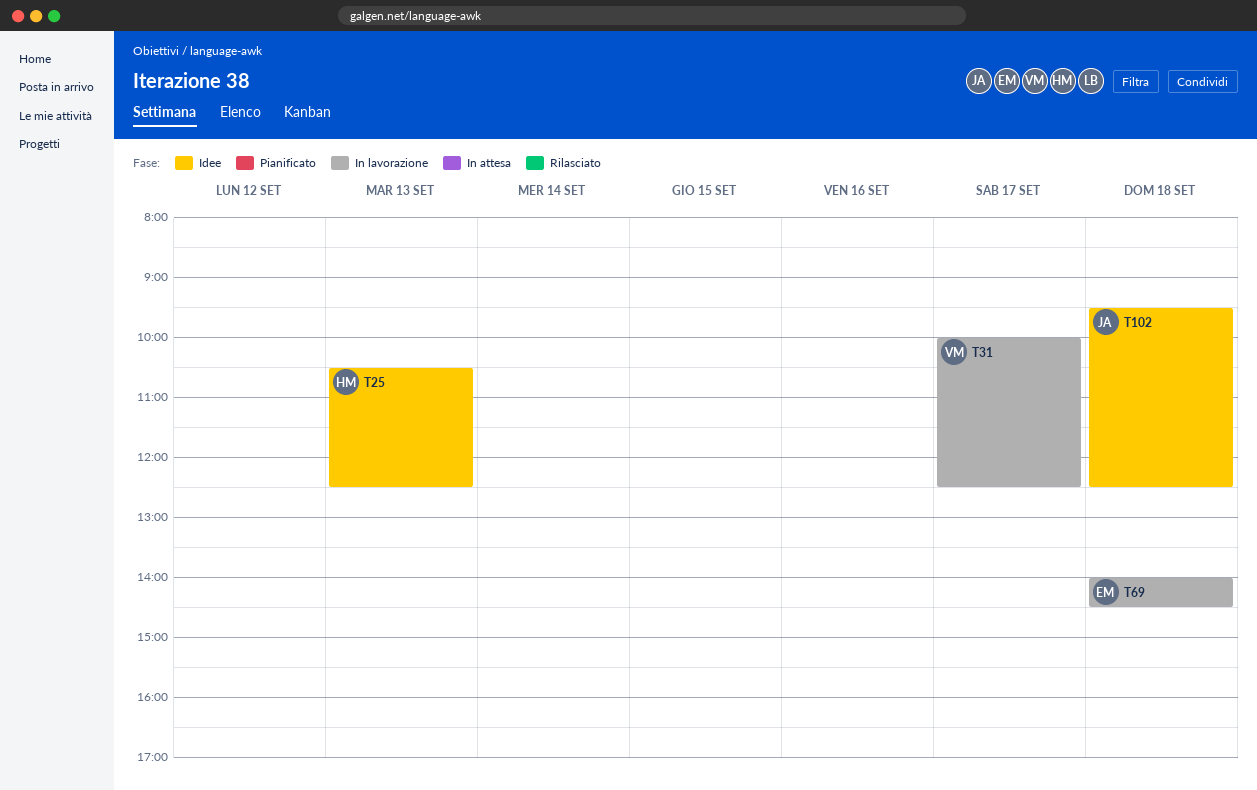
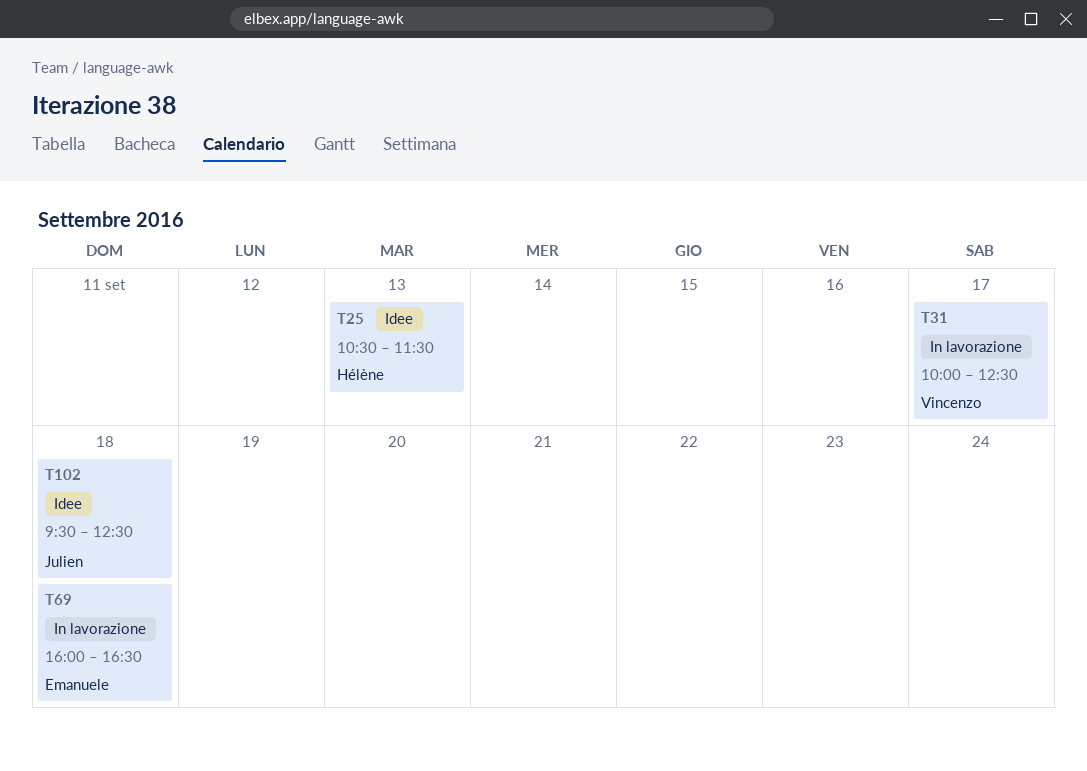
T25, ends: 12:30 -> 11:30
T69, begins: 14:00 -> 16:00
T69, ends: 14:30 -> 16:30

